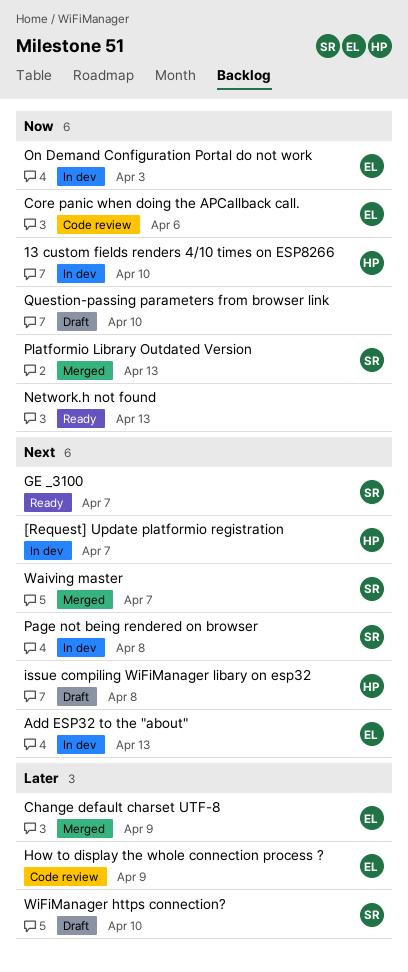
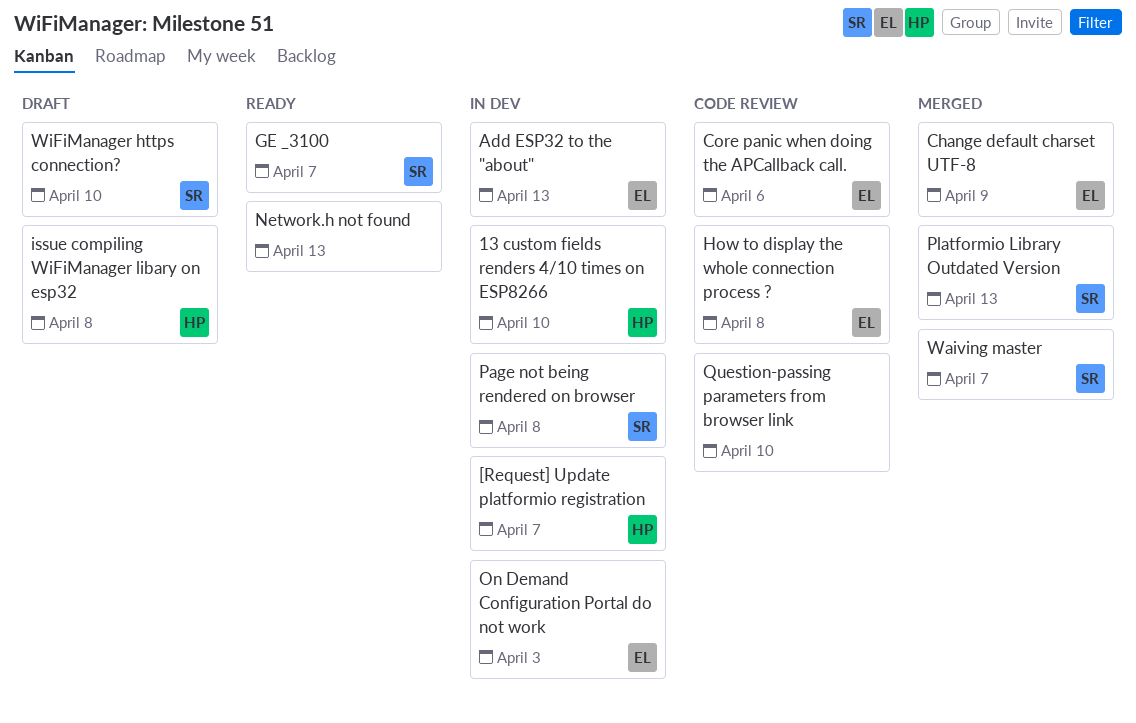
How to display the whole connection process ?, due: Apr 9 -> Apr 8
Question-passing parameters from browser link, status: Draft -> Code review

